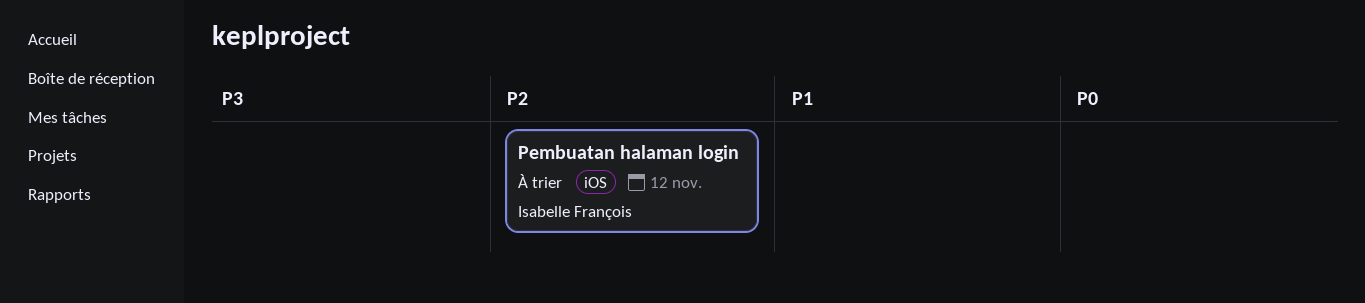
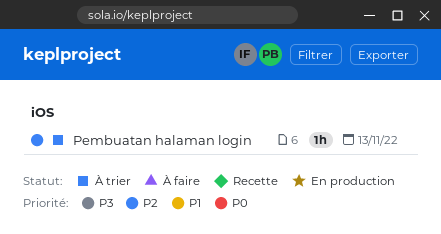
Pembuatan halaman login, due: Nov 12 -> Nov 13

